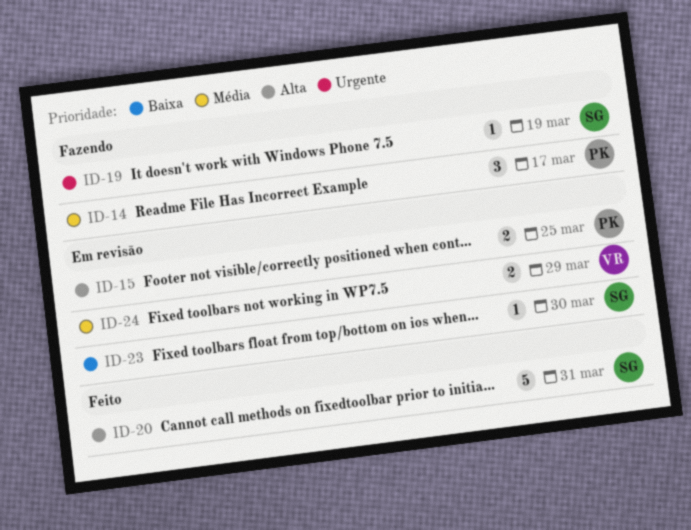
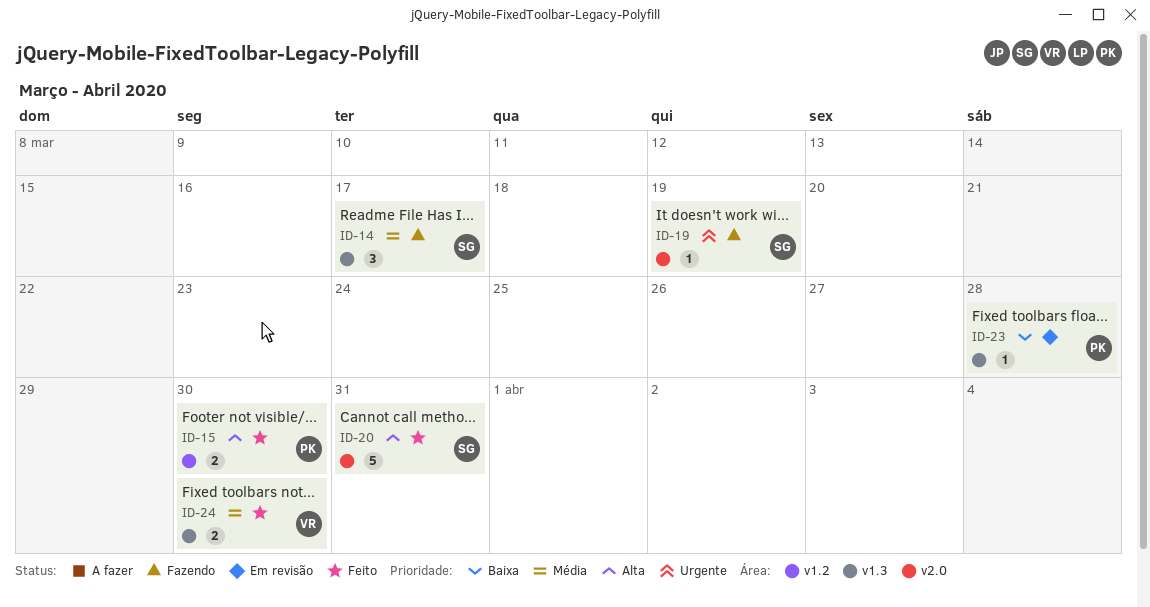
ID-14, owner: PK -> SG
ID-15, status: Em revisão -> Feito
ID-15, due: Mar 25 -> Mar 30
ID-23, owner: SG -> PK
ID-23, due: Mar 30 -> Mar 28
ID-24, status: Em revisão -> Feito
ID-24, due: Mar 29 -> Mar 30

